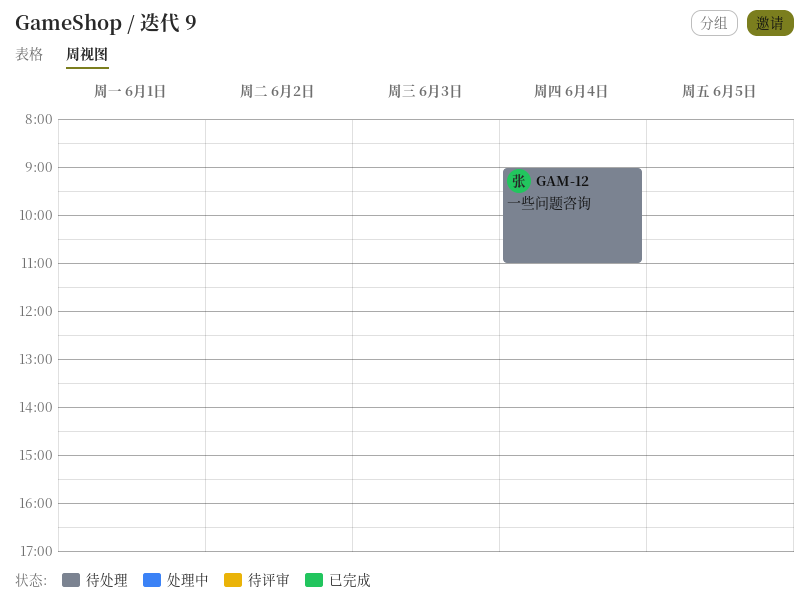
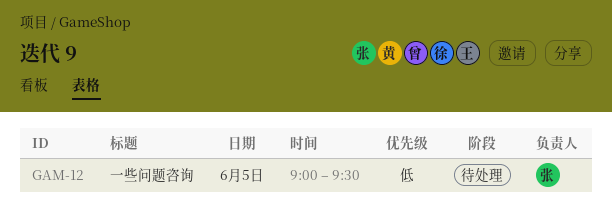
GAM-12, day: Jun 4 -> Jun 5
GAM-12, ends: 11:00 -> 09:30

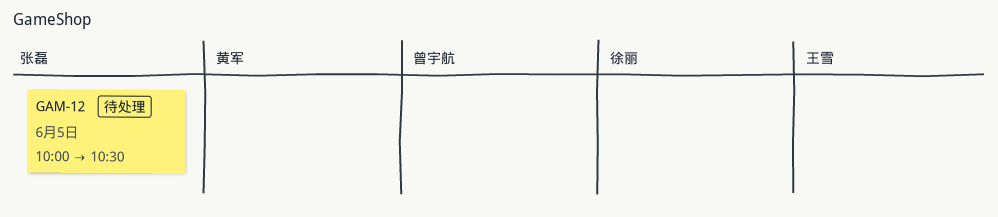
GAM-12, begins: 09:00 -> 10:00
GAM-12, ends: 09:30 -> 10:30

